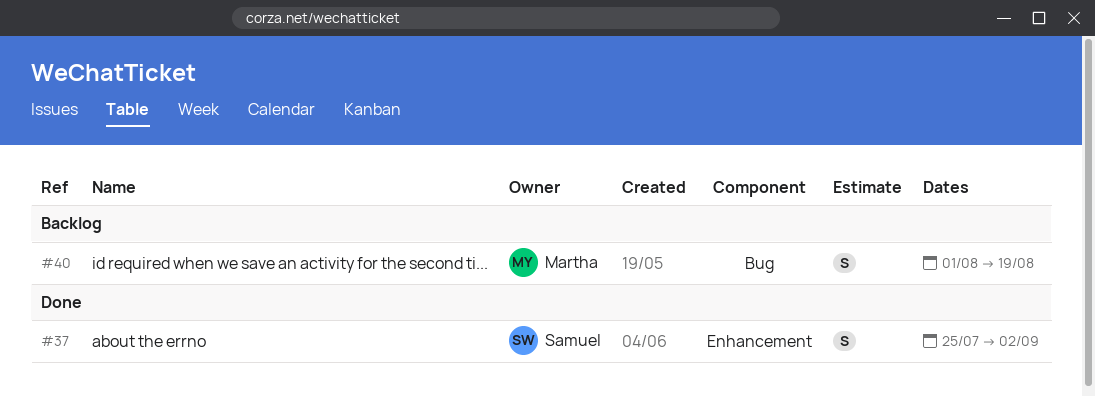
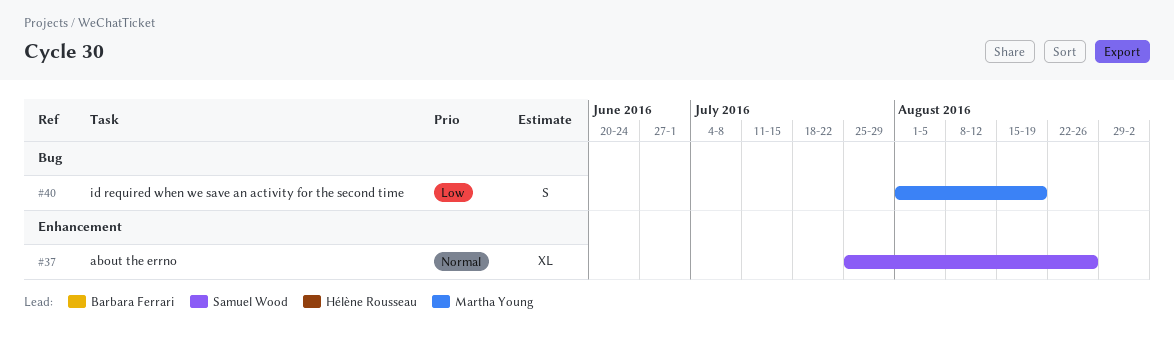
#37, estimate: S -> XL
#37, due: Sep 2 -> Aug 26

